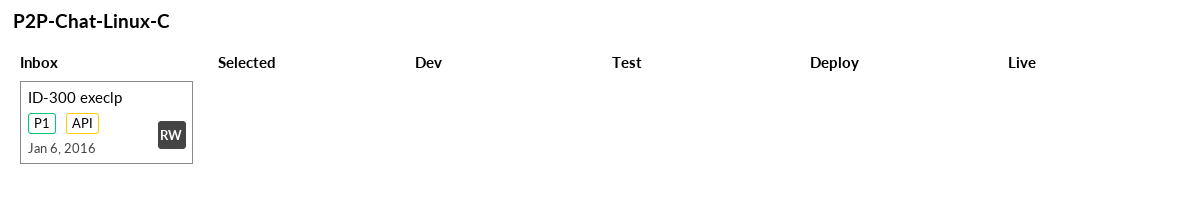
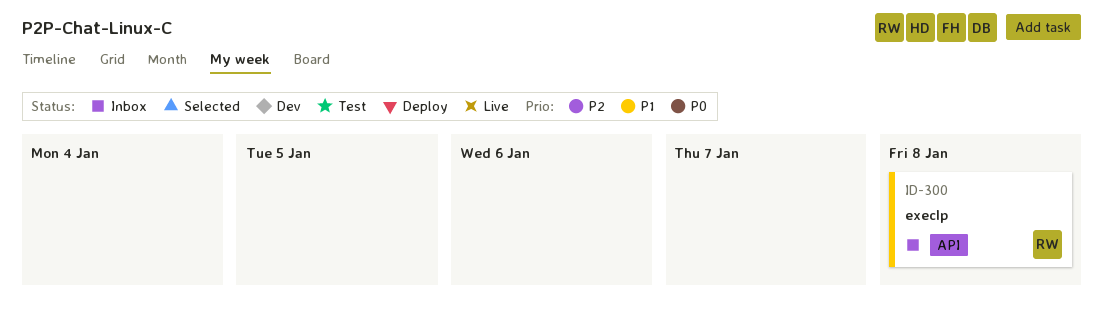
ID-300, due: Jan 6 -> Jan 8

